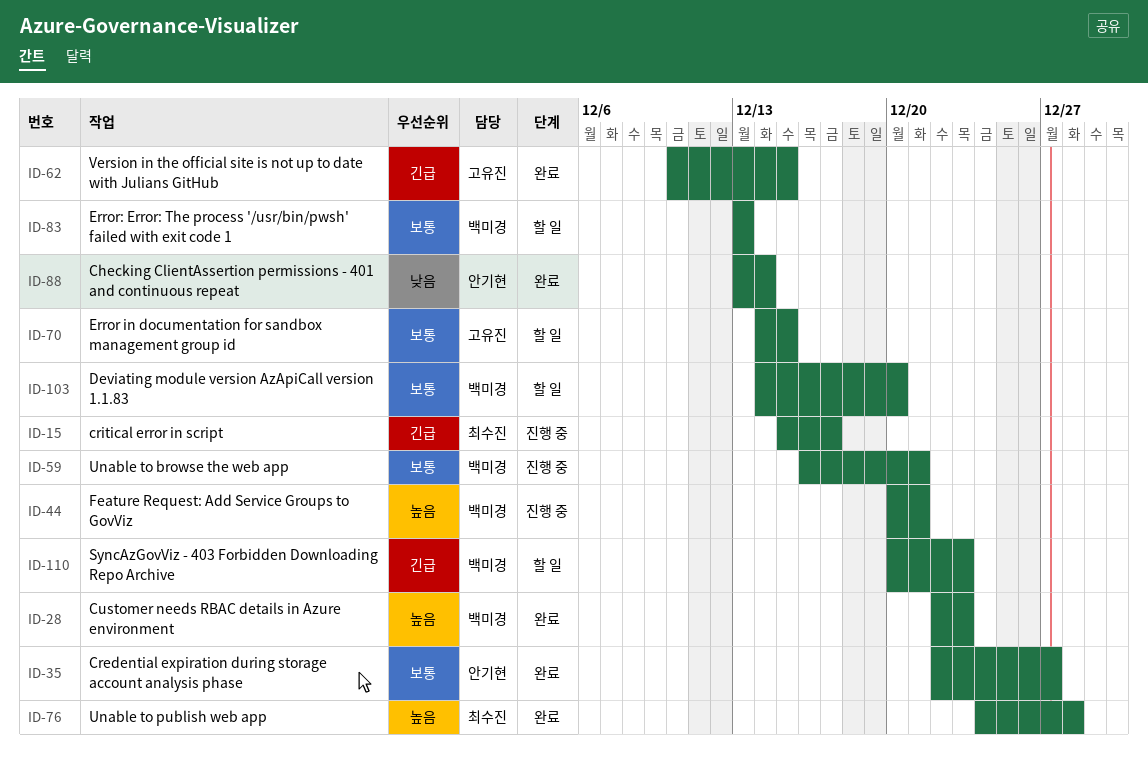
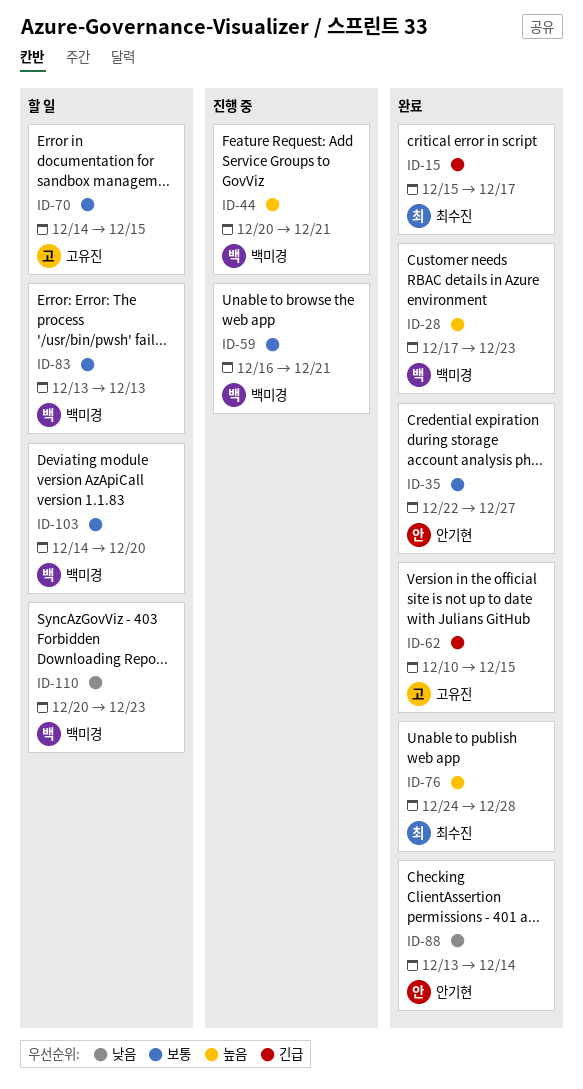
ID-15, status: 진행 중 -> 완료
ID-28, start: Dec 22 -> Dec 17
ID-110, priority: 긴급 -> 낮음

